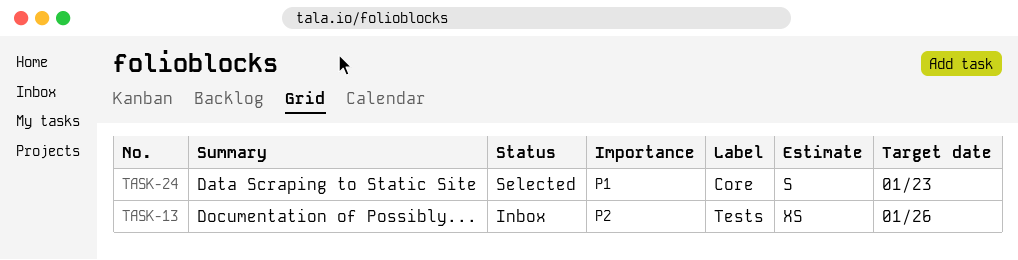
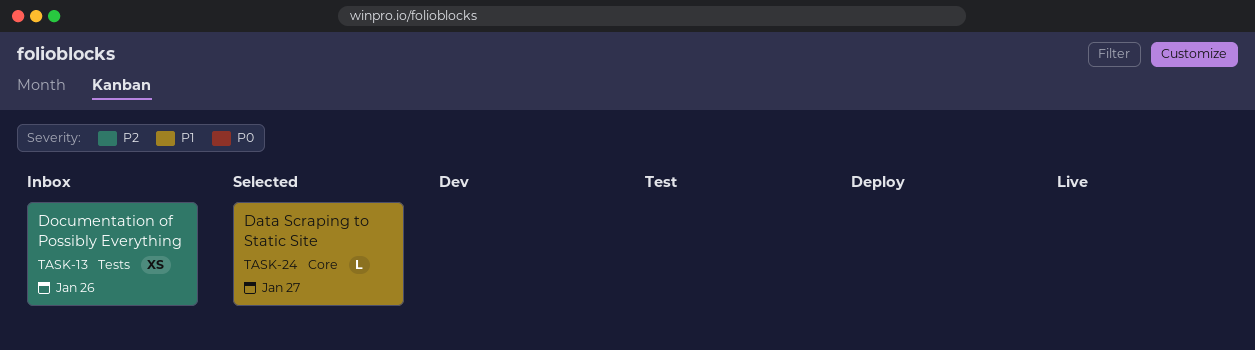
TASK-24, estimate: S -> L
TASK-24, due: Jan 23 -> Jan 27

